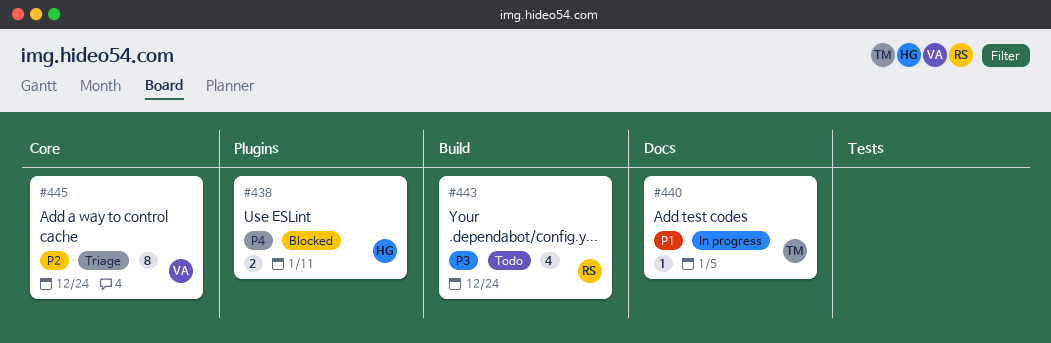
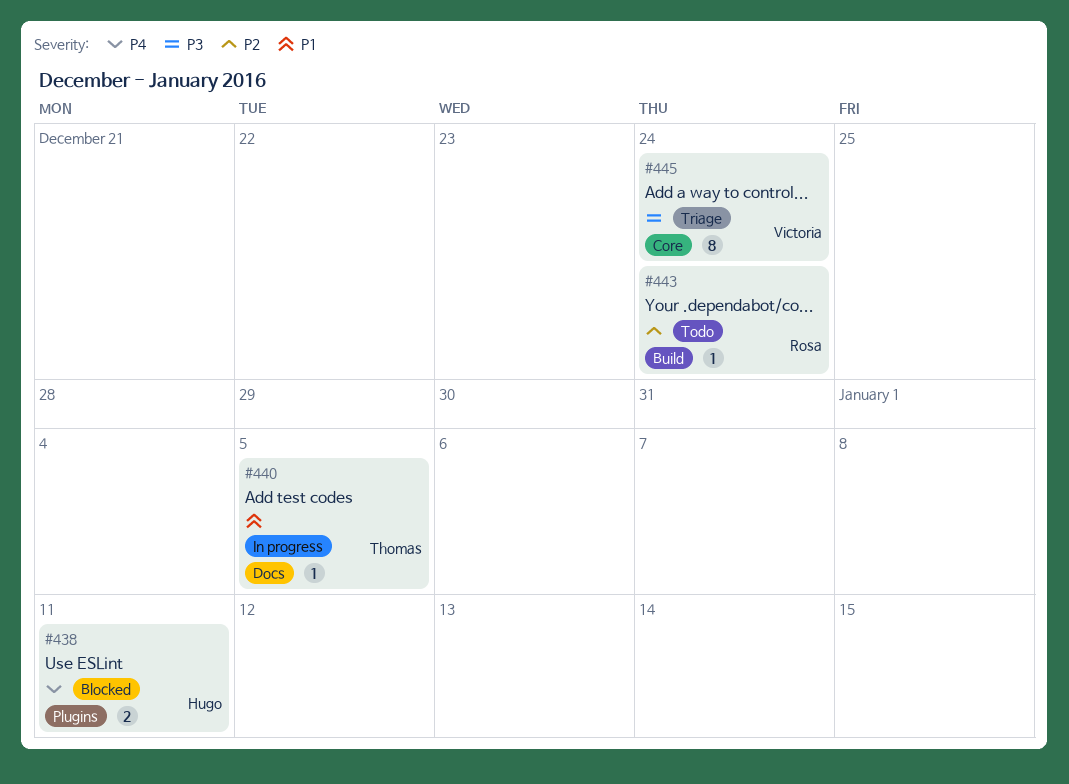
#443, priority: P3 -> P2
#443, estimate: 4 -> 1
#445, priority: P2 -> P3

